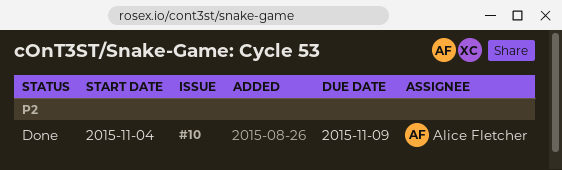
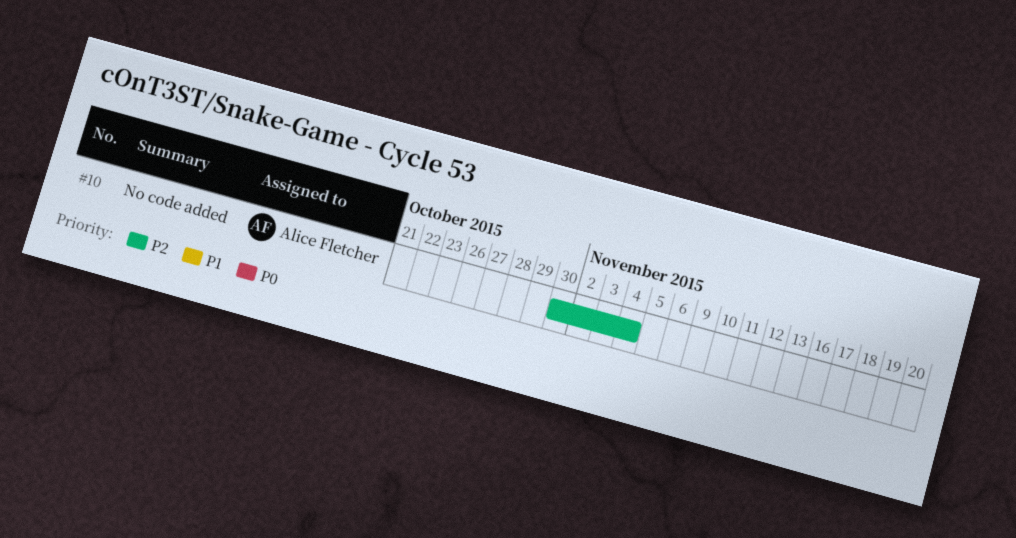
#10, start: Nov 4 -> Oct 30
#10, due: Nov 9 -> Nov 4

